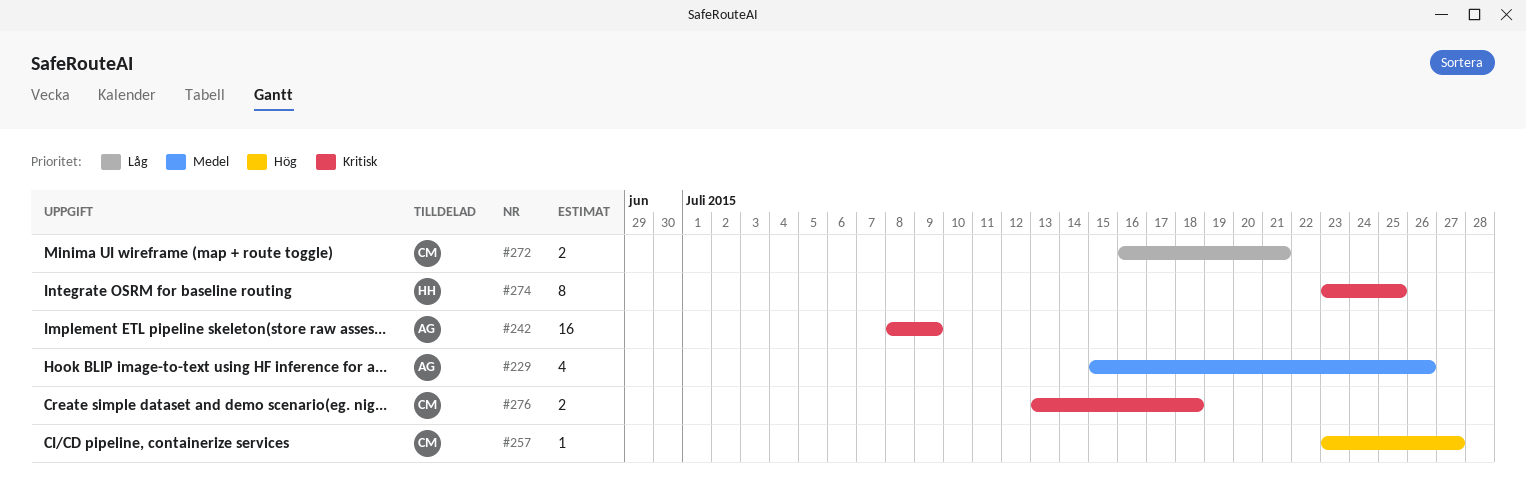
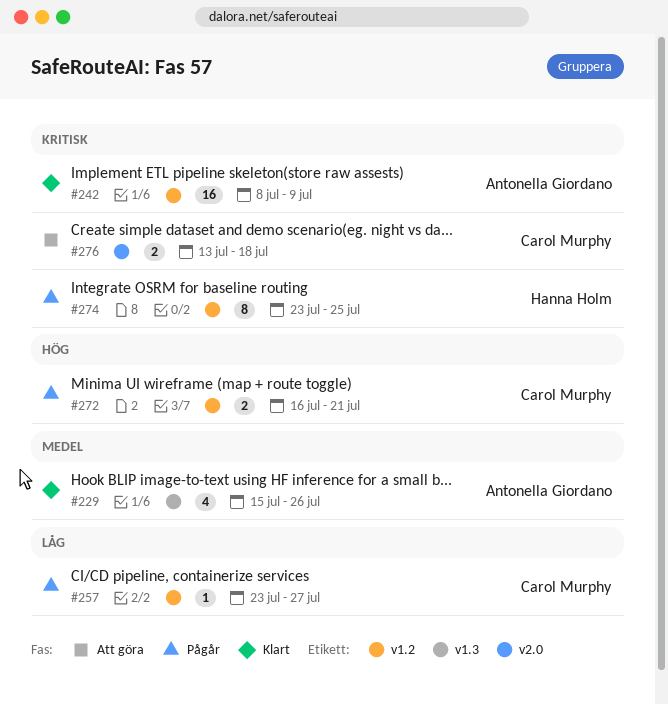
#257, priority: Hög -> Låg
#272, priority: Låg -> Hög

